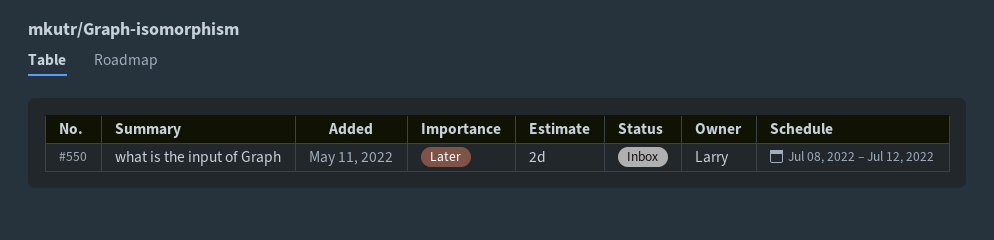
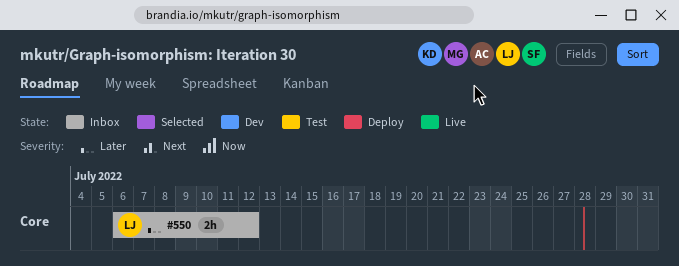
#550, estimate: 2d -> 2h
#550, start: Jul 8 -> Jul 6

